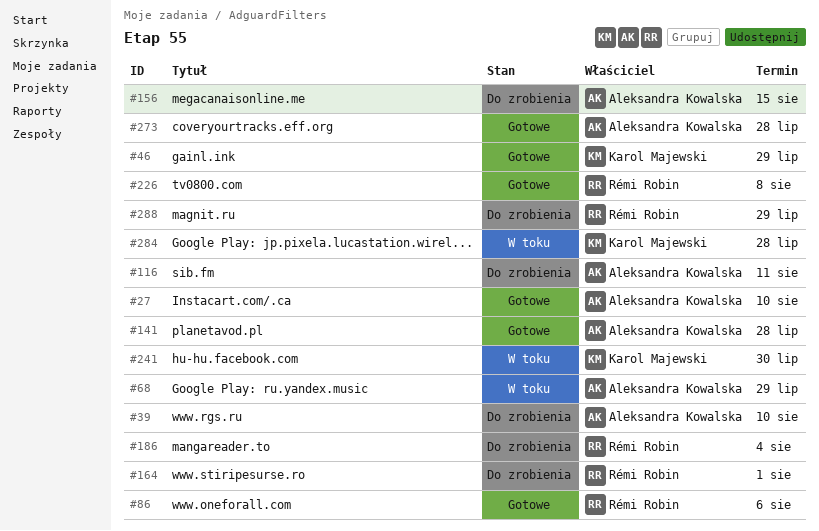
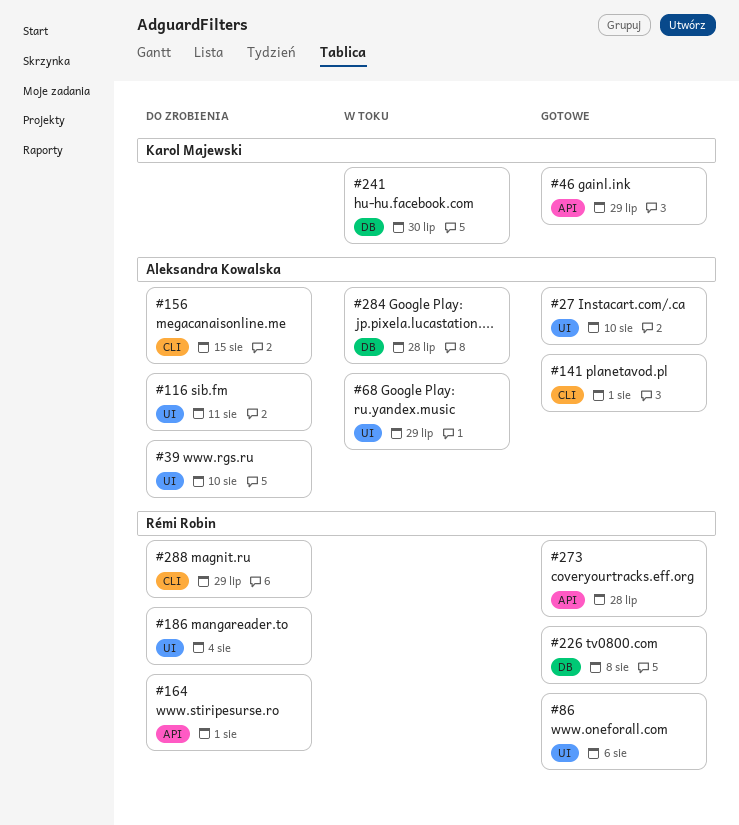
#141, due: Jul 28 -> Aug 1
#273, owner: Aleksandra Kowalska -> Rémi Robin
#284, owner: Karol Majewski -> Aleksandra Kowalska

